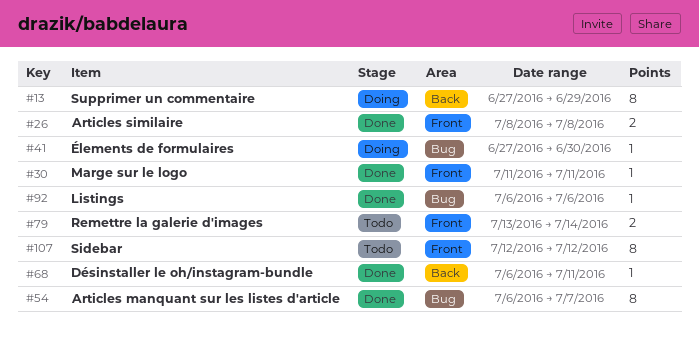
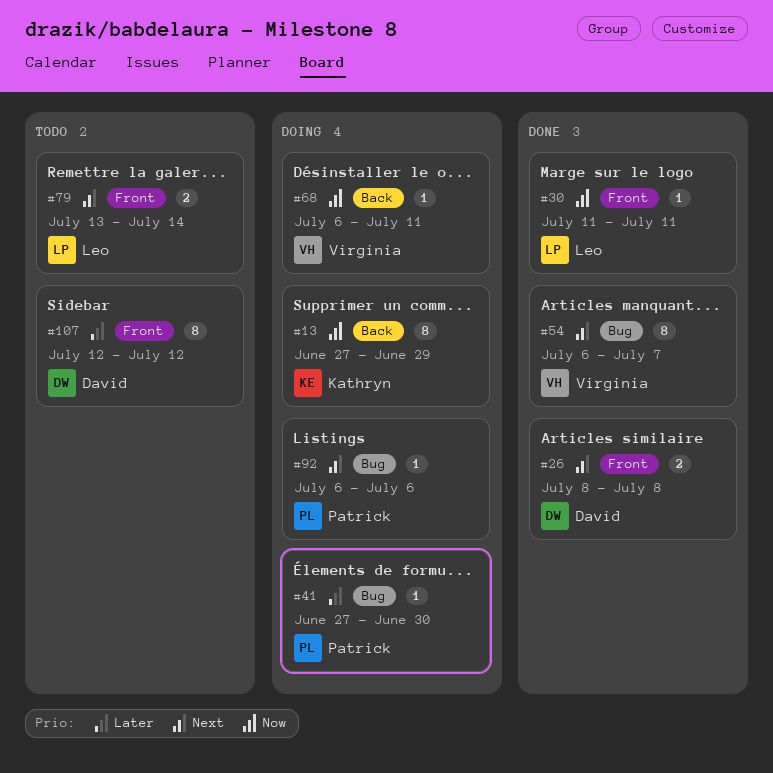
#68, status: Done -> Doing
#92, status: Done -> Doing

